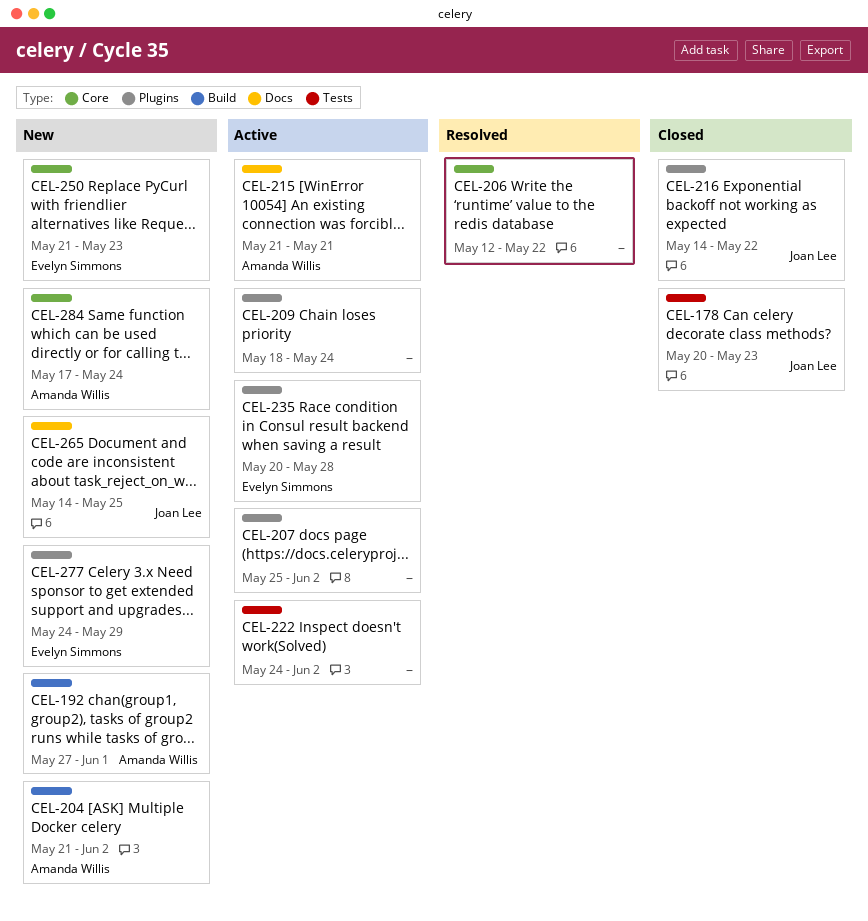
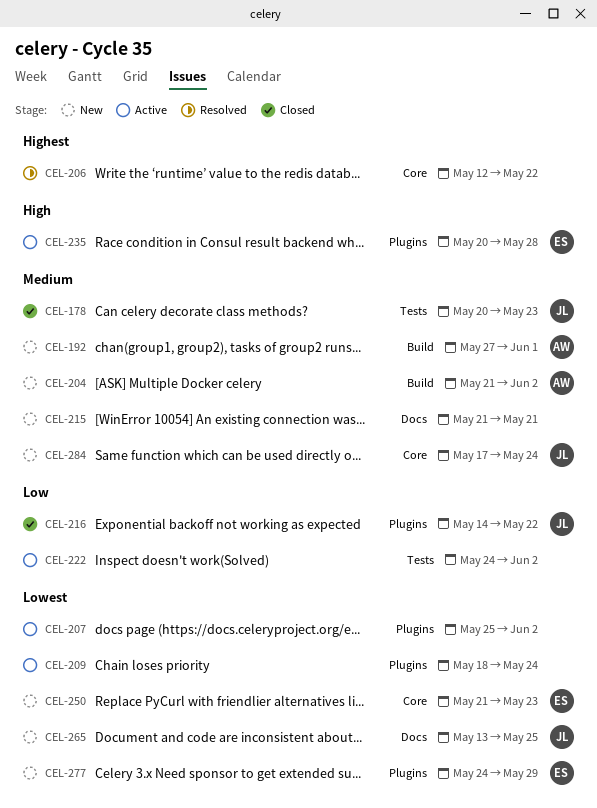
CEL-215, status: Active -> New
CEL-215, owner: Amanda Willis -> none
CEL-265, start: May 14 -> May 13
CEL-284, owner: Amanda Willis -> Joan Lee

